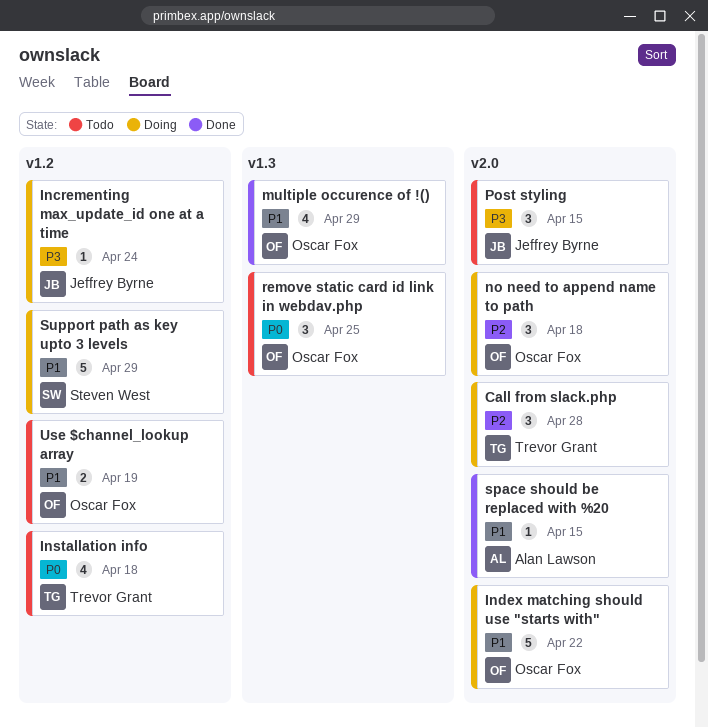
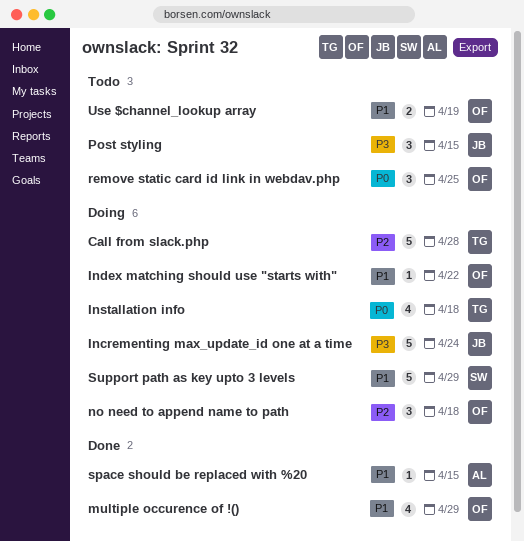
Call from slack.php, estimate: 3 -> 5
Incrementing max_update_id one at a time, estimate: 1 -> 5
Index matching should use "starts with", estimate: 5 -> 1
Installation info, status: Todo -> Doing

